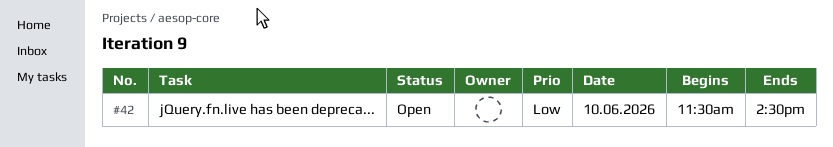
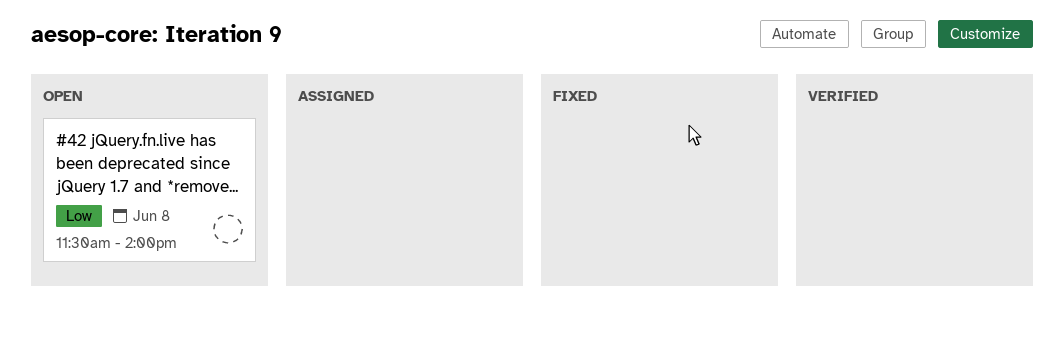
#42, day: Jun 10 -> Jun 8
#42, ends: 14:30 -> 14:00

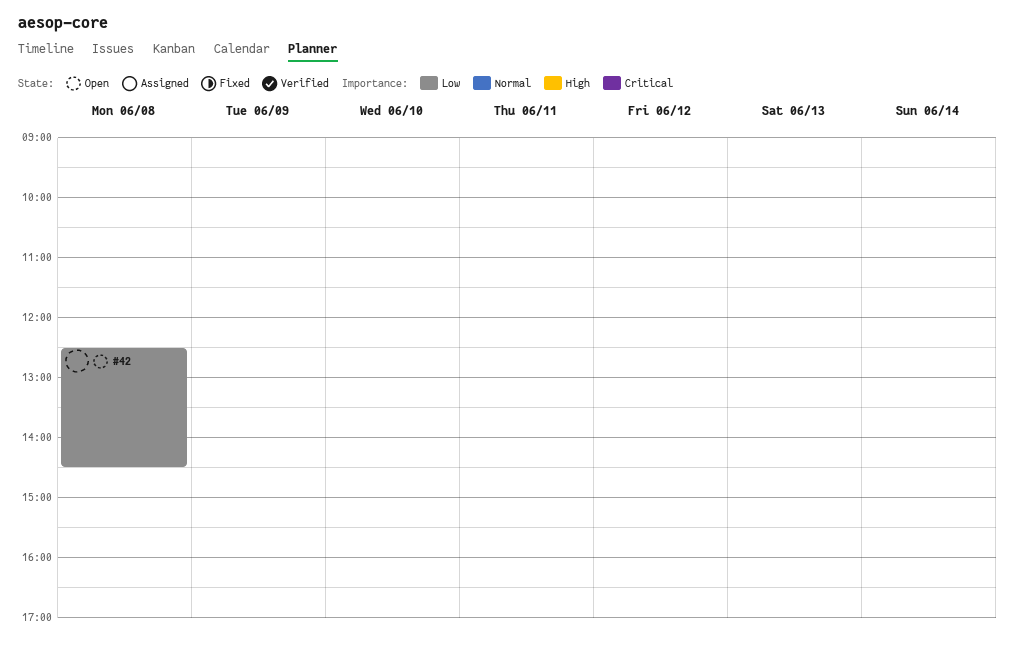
#42, begins: 11:30 -> 12:30
#42, ends: 14:00 -> 14:30

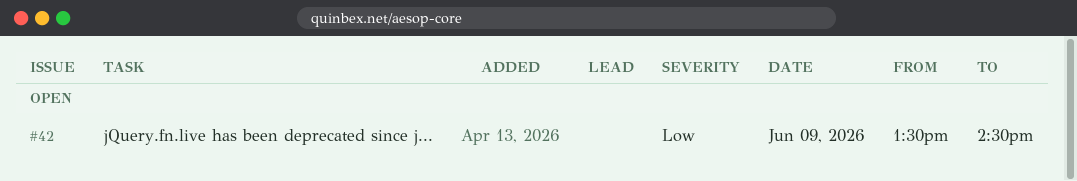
#42, day: Jun 8 -> Jun 9
#42, begins: 12:30 -> 13:30

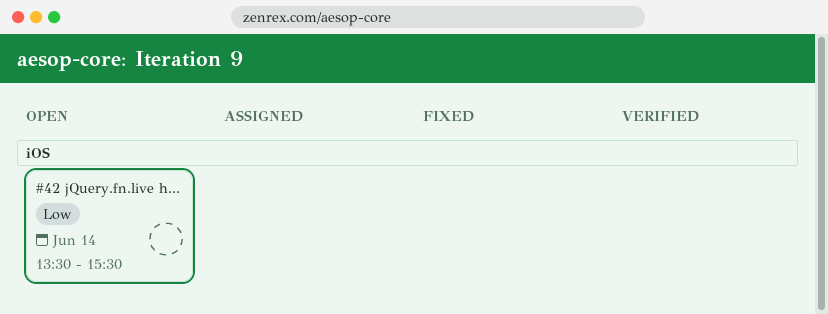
#42, day: Jun 9 -> Jun 14
#42, ends: 14:30 -> 15:30

